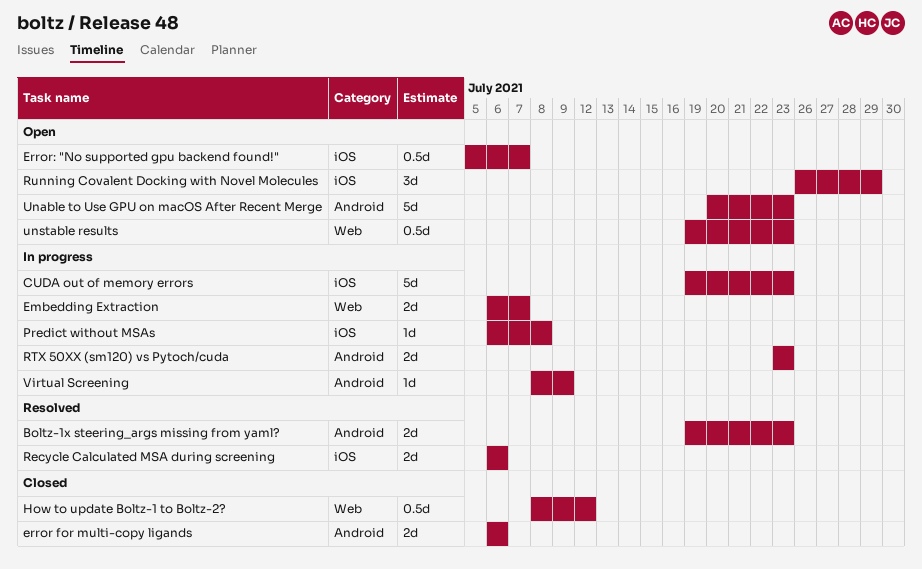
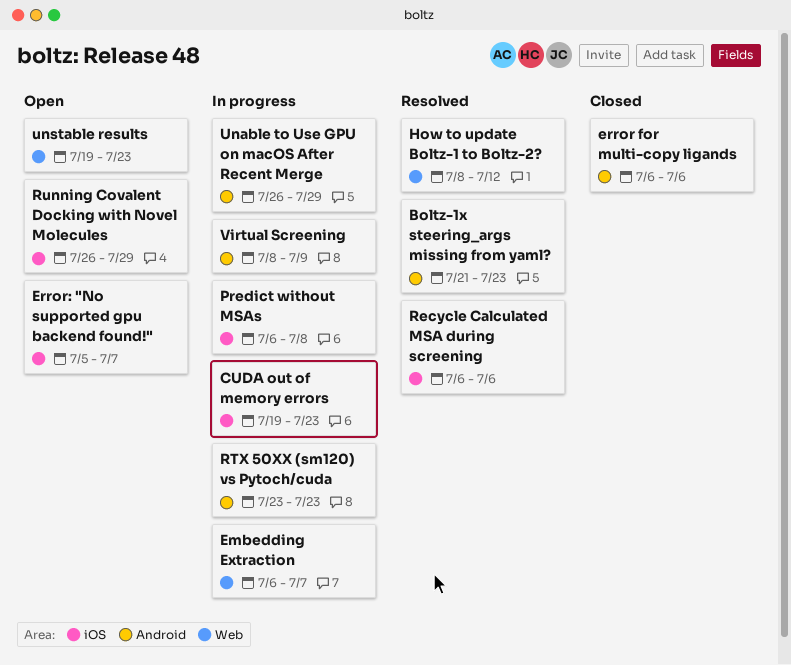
Boltz-1x steering_args missing from yaml?, start: Jul 19 -> Jul 21
How to update Boltz-1 to Boltz-2?, status: Closed -> Resolved
Unable to Use GPU on macOS After Recent Merge, status: Open -> In progress
Unable to Use GPU on macOS After Recent Merge, start: Jul 20 -> Jul 26
Unable to Use GPU on macOS After Recent Merge, due: Jul 23 -> Jul 29

